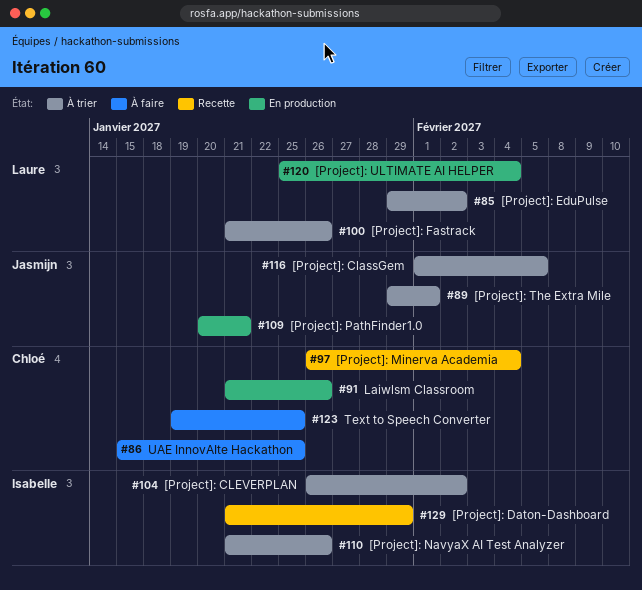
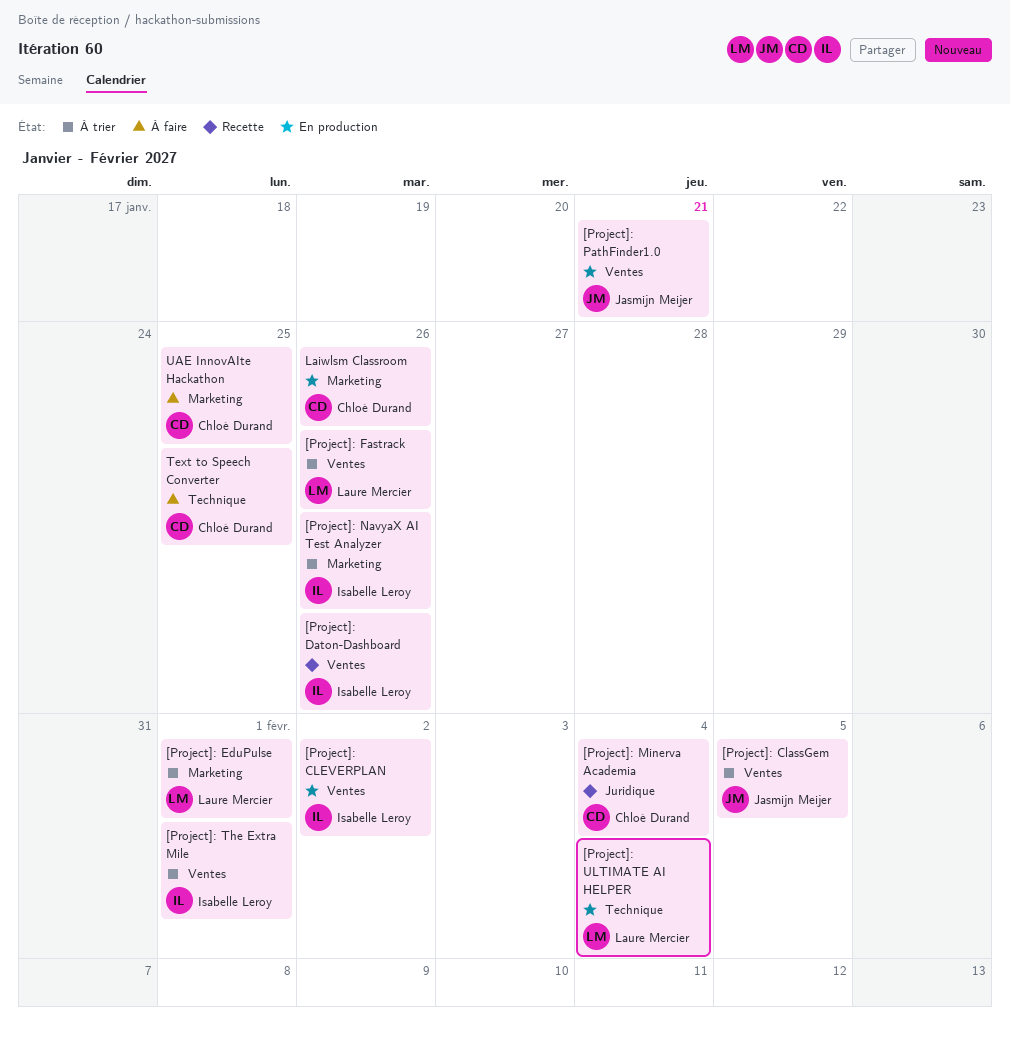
[Project]: CLEVERPLAN, status: À trier -> En production
[Project]: Daton-Dashboard, due: Jan 29 -> Jan 26
[Project]: EduPulse, due: Feb 2 -> Feb 1
[Project]: The Extra Mile, owner: Jasmijn Meijer -> Isabelle Leroy

